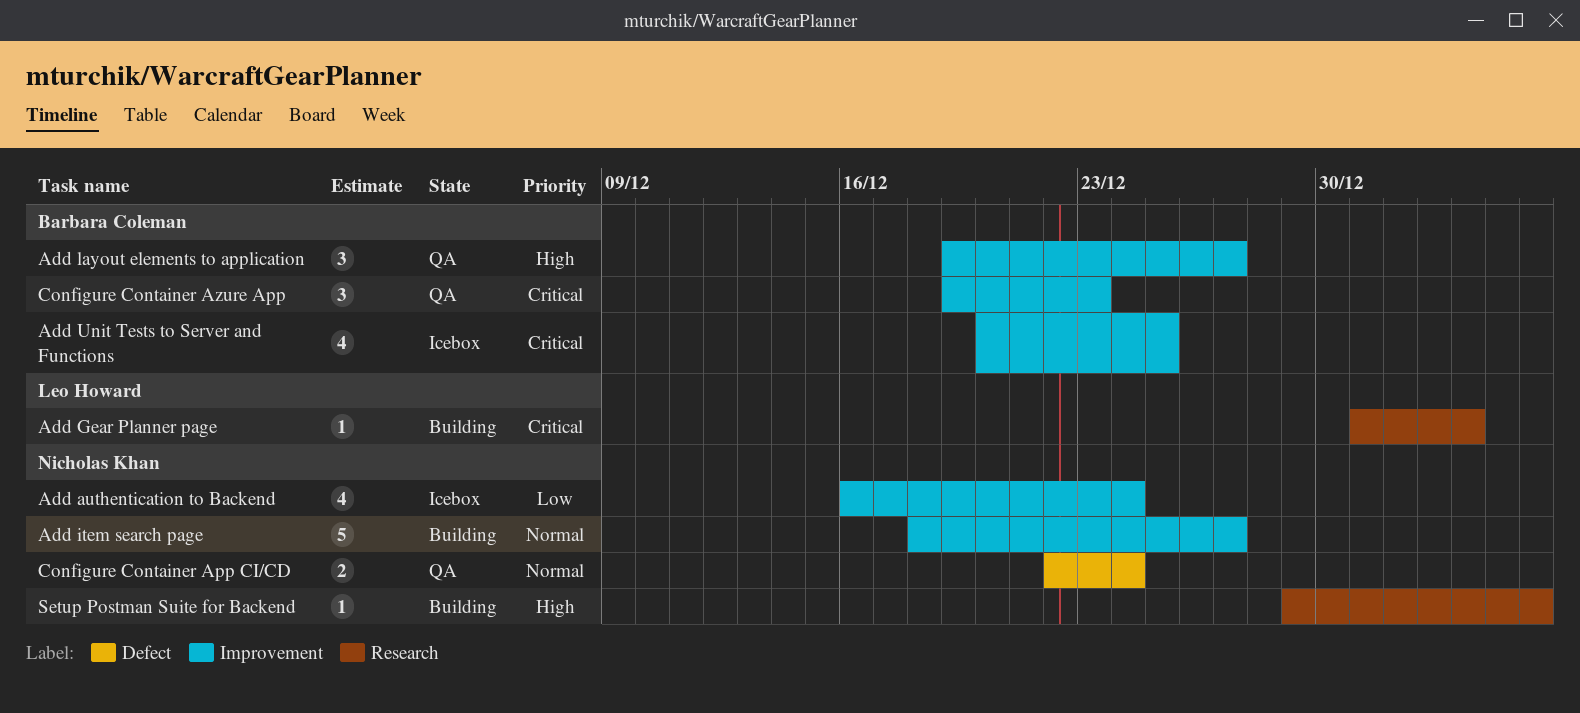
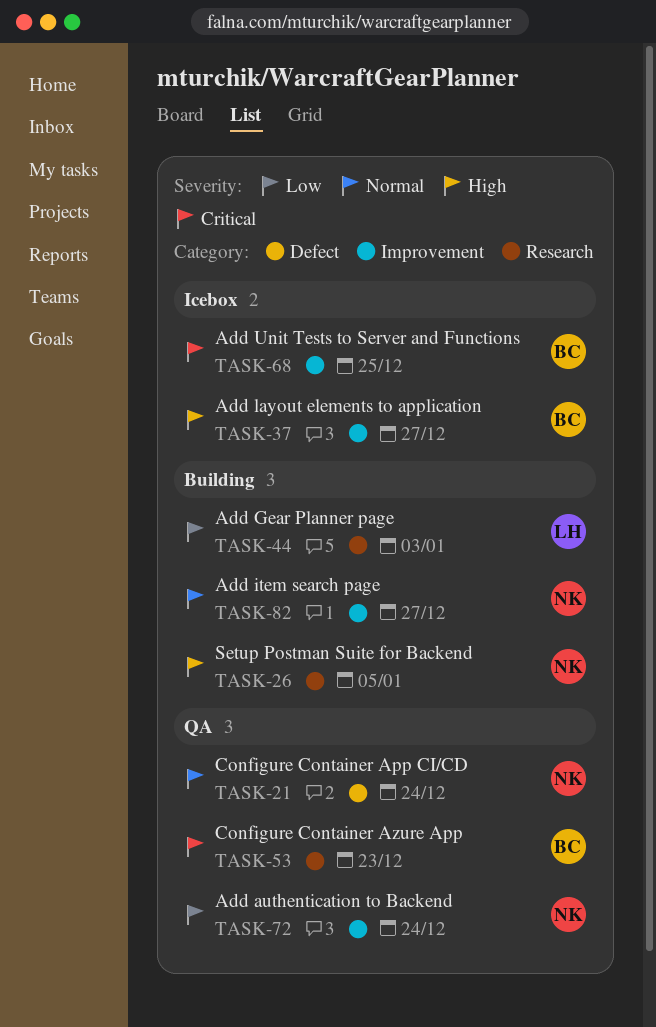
Add authentication to Backend, status: Icebox -> QA
Add Gear Planner page, priority: Critical -> Low
Add layout elements to application, status: QA -> Icebox
Configure Container Azure App, label: Improvement -> Research

